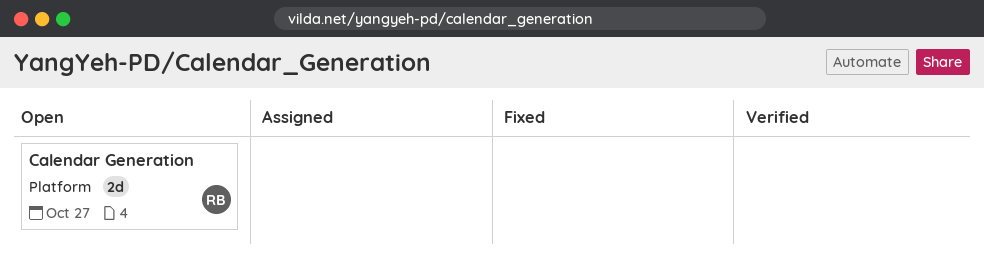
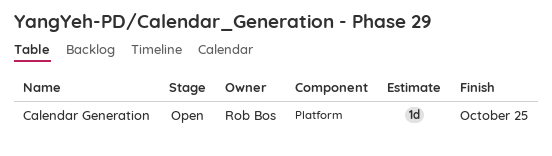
Calendar Generation, estimate: 2d -> 1d
Calendar Generation, due: Oct 27 -> Oct 25

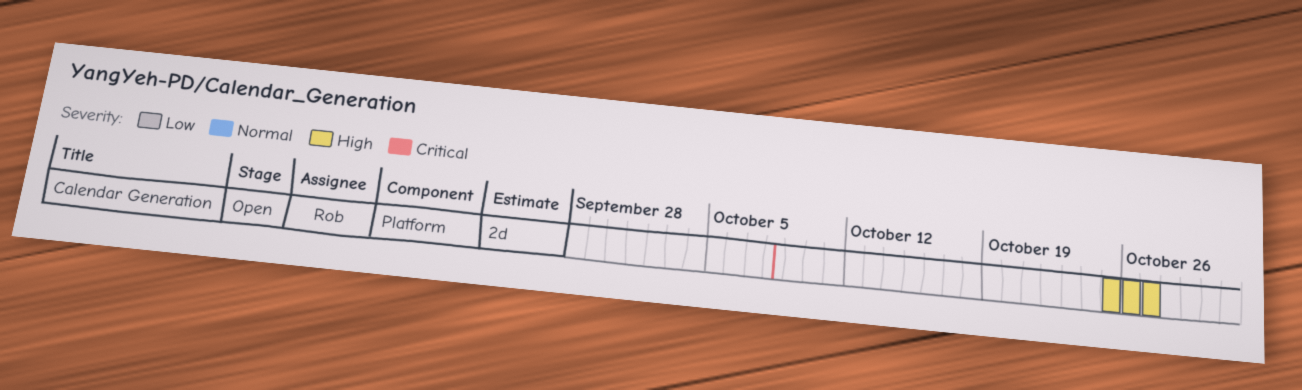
Calendar Generation, estimate: 1d -> 2d
Calendar Generation, due: Oct 25 -> Oct 27

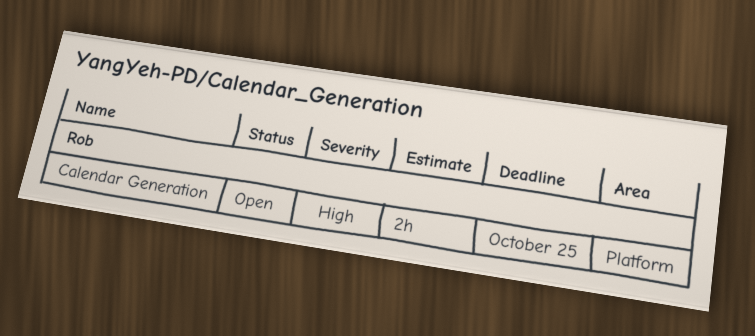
Calendar Generation, estimate: 2d -> 2h
Calendar Generation, due: Oct 27 -> Oct 25

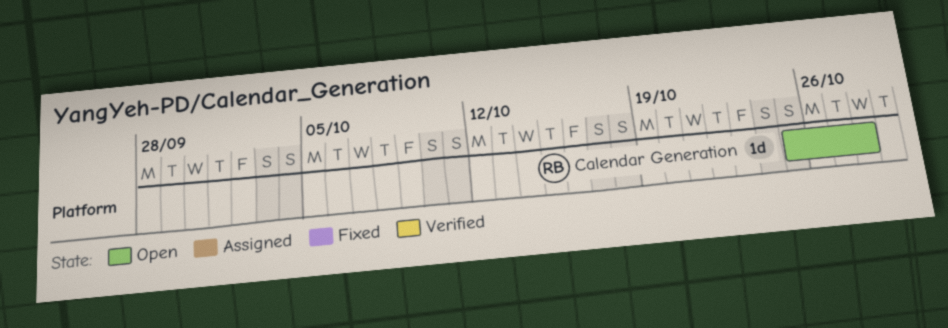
Calendar Generation, estimate: 2h -> 1d
Calendar Generation, due: Oct 25 -> Oct 28

